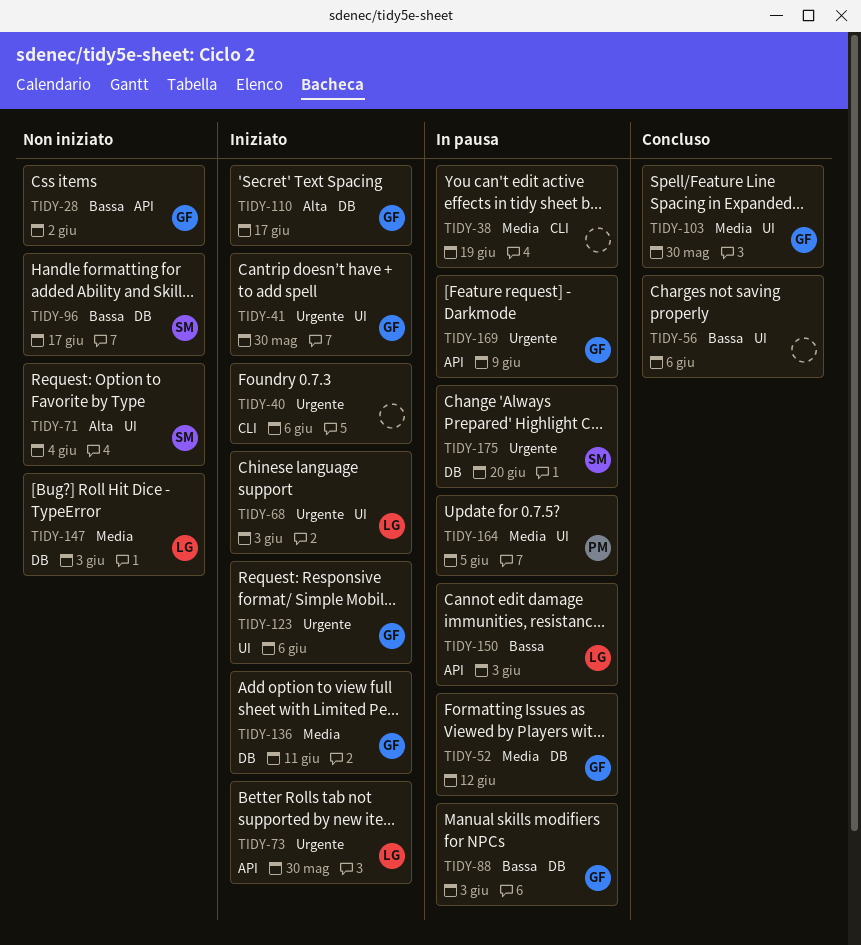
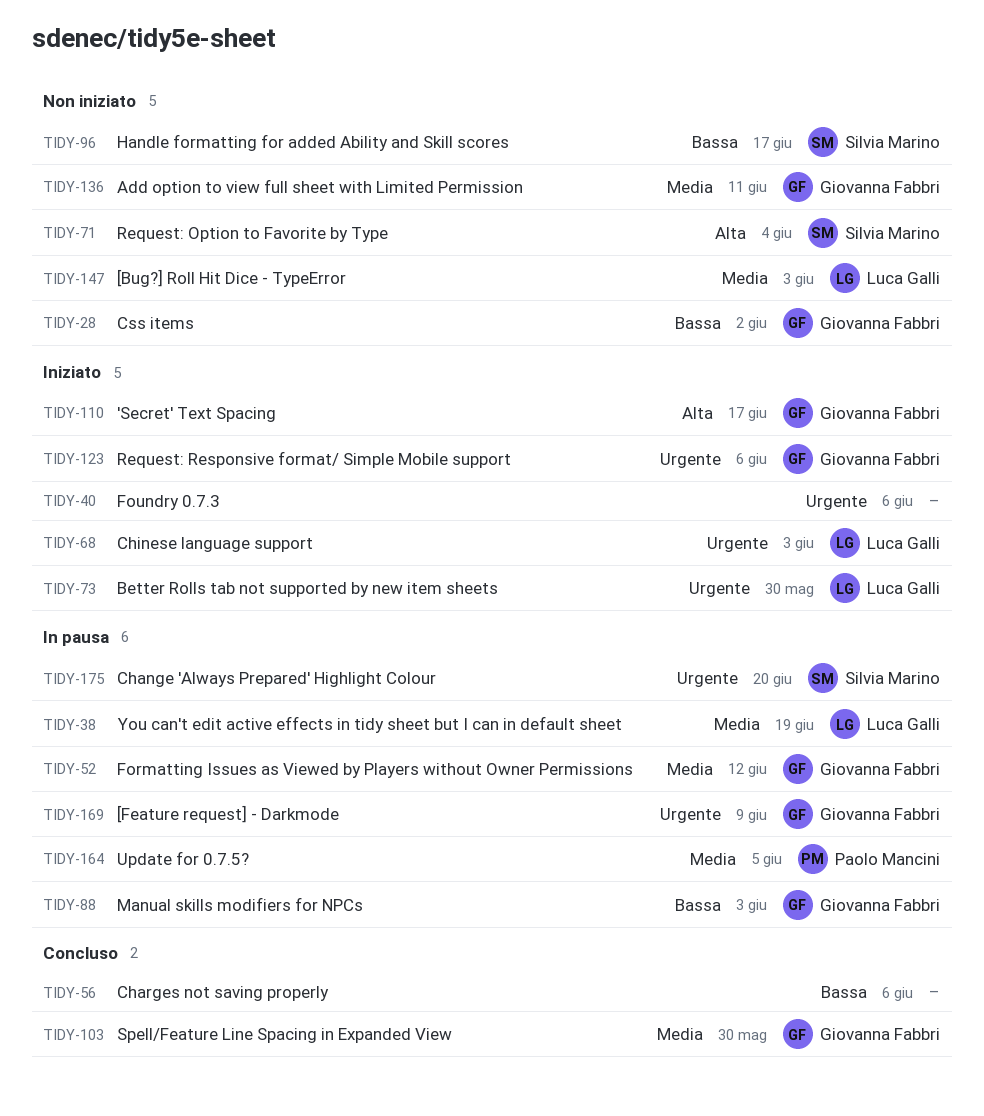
TIDY-38, owner: none -> Luca Galli
TIDY-41: present -> none
TIDY-136, status: Iniziato -> Non iniziato
TIDY-150: present -> none

